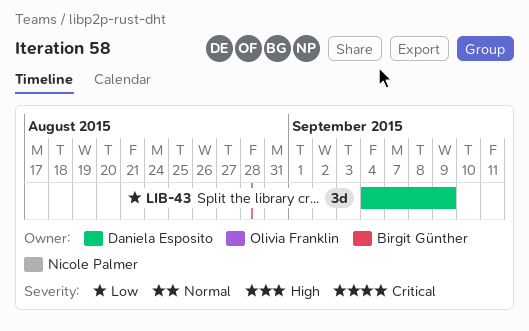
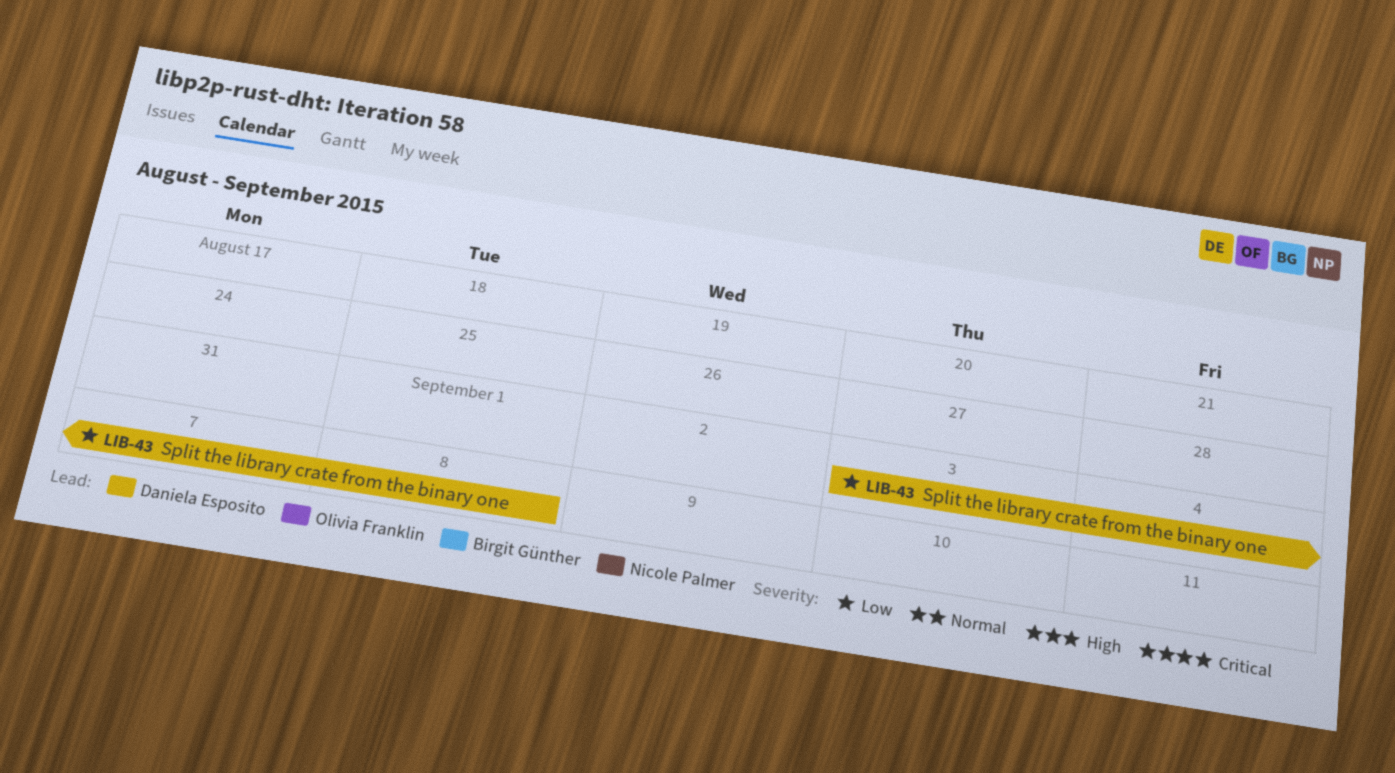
LIB-43, start: Sep 4 -> Sep 3
LIB-43, due: Sep 9 -> Sep 8

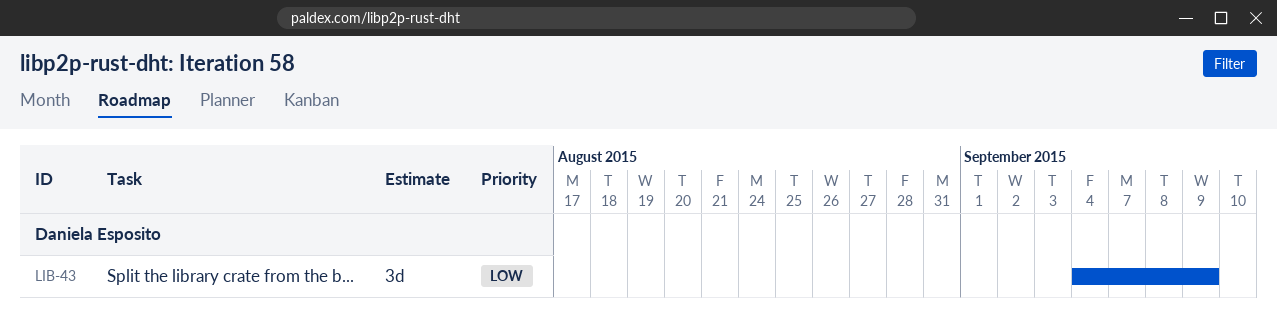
LIB-43, start: Sep 3 -> Sep 4
LIB-43, due: Sep 8 -> Sep 9

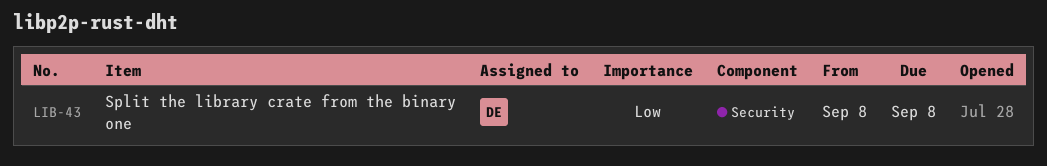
LIB-43, start: Sep 4 -> Sep 8
LIB-43, due: Sep 9 -> Sep 8

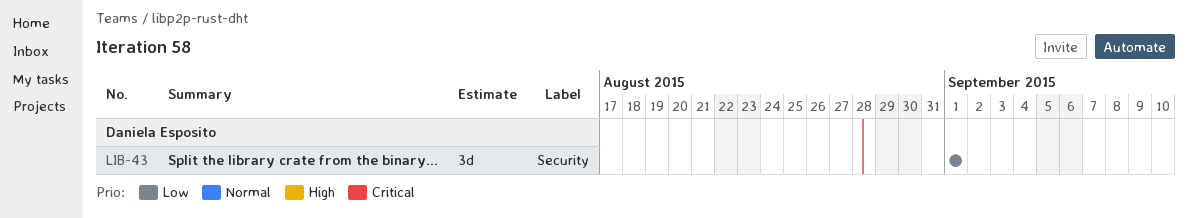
LIB-43, start: Sep 8 -> Sep 1
LIB-43, due: Sep 8 -> Sep 1

